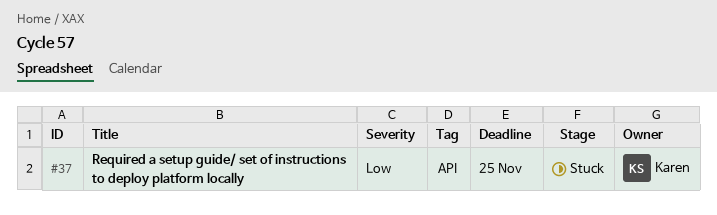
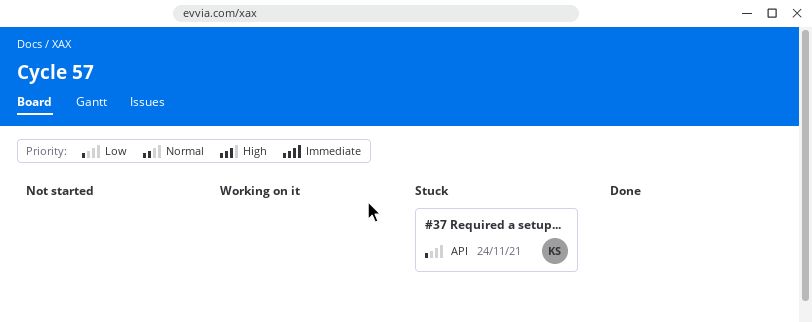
#37, due: Nov 25 -> Nov 24

